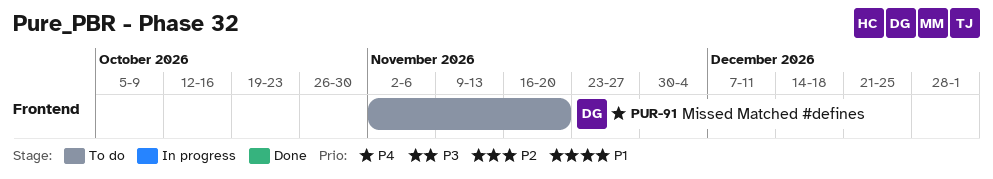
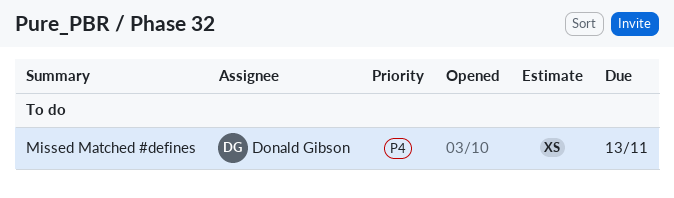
Missed Matched #defines, due: Nov 20 -> Nov 13

